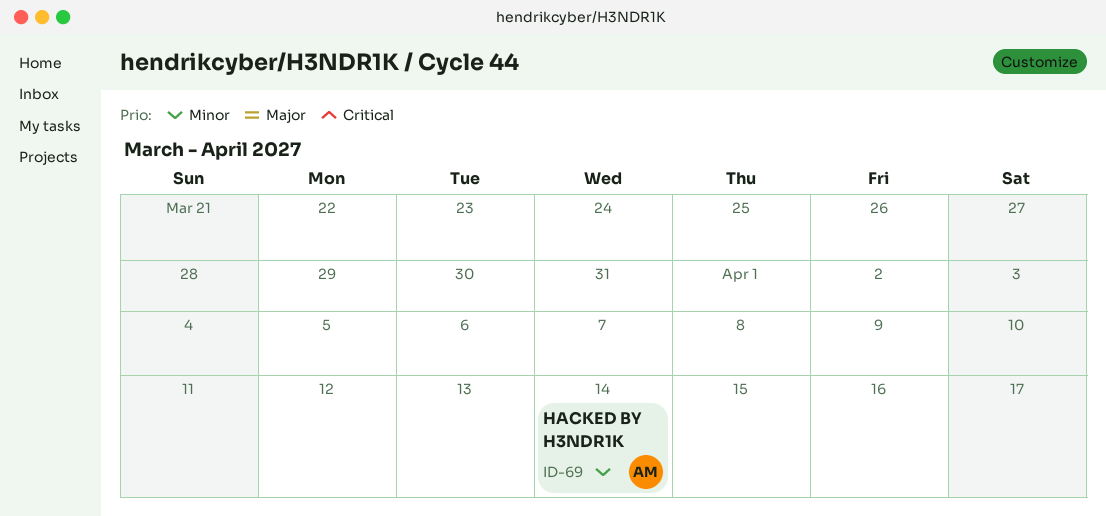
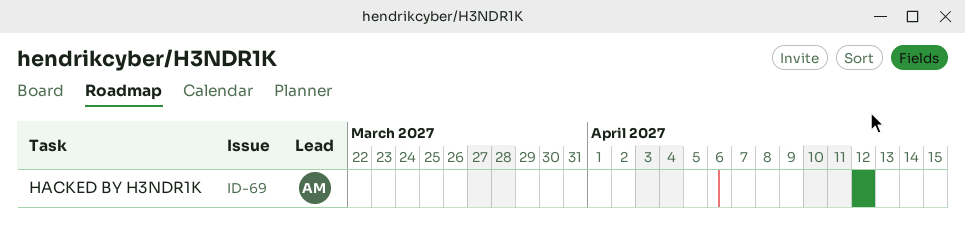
ID-69, due: Apr 14 -> Apr 12

